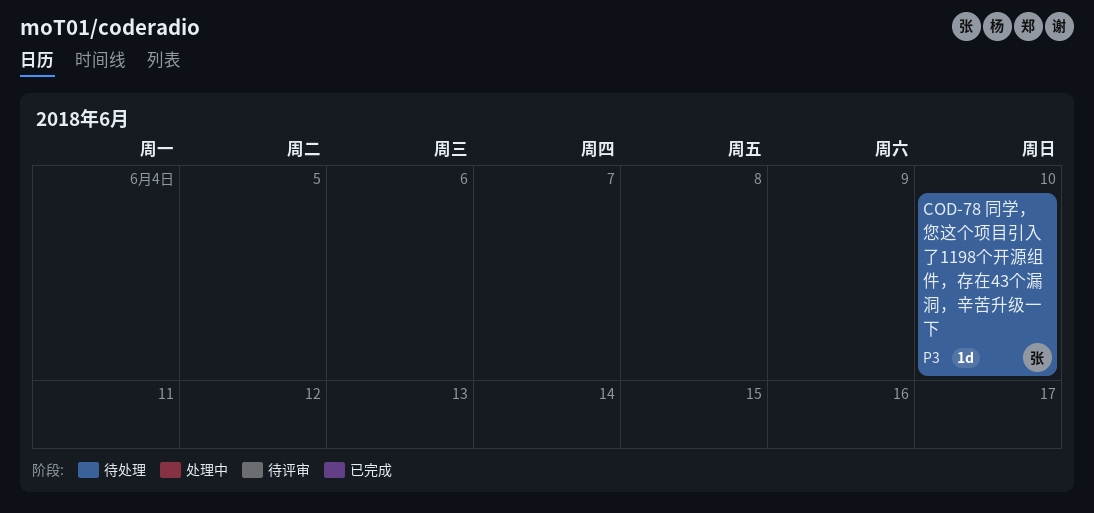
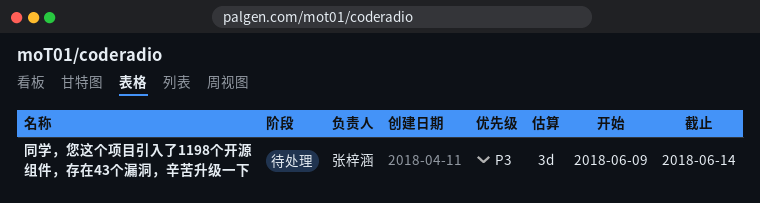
同学，您这个项目引入了1198个开源组件，存在43个漏洞，辛苦升级一下, estimate: 1d -> 3d
同学，您这个项目引入了1198个开源组件，存在43个漏洞，辛苦升级一下, due: Jun 10 -> Jun 14

